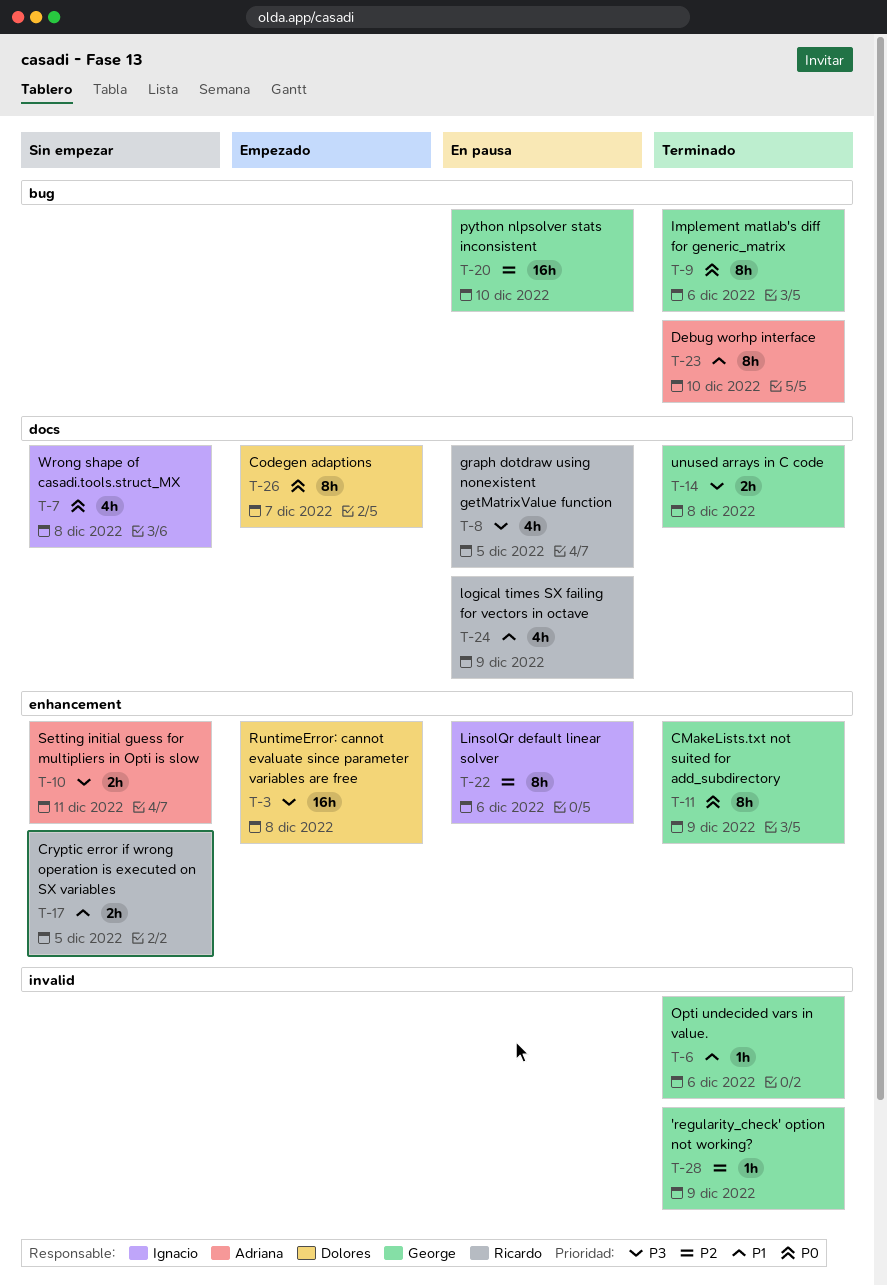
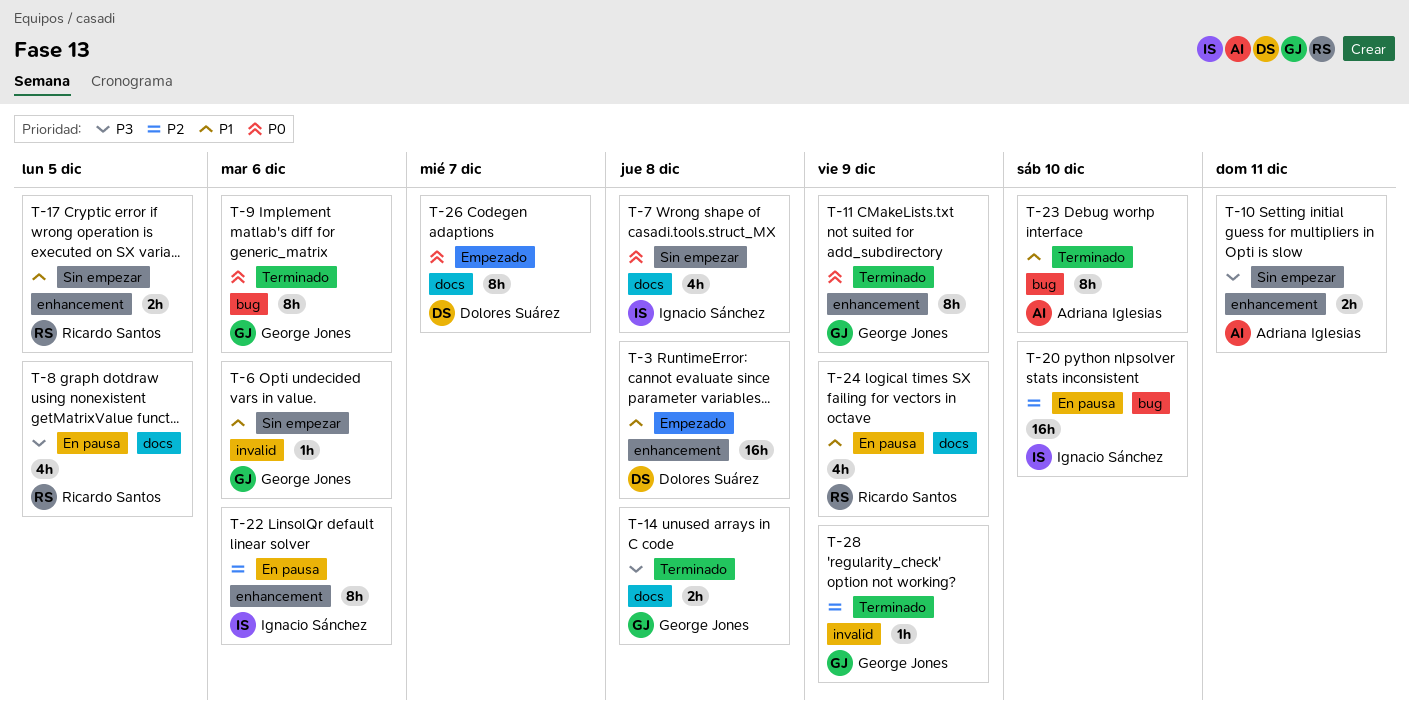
T-3, priority: P3 -> P1
T-6, status: Terminado -> Sin empezar
T-20, owner: George Jones -> Ignacio Sánchez

